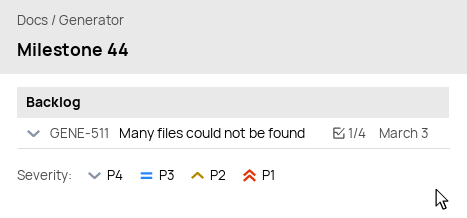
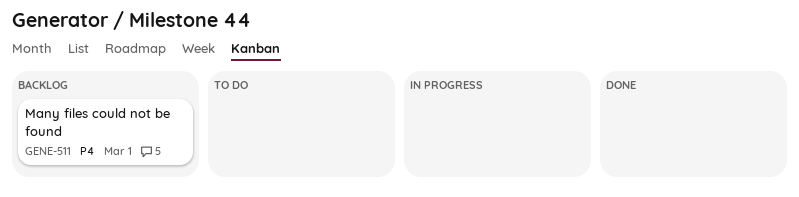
GENE-511, due: Mar 3 -> Mar 1

